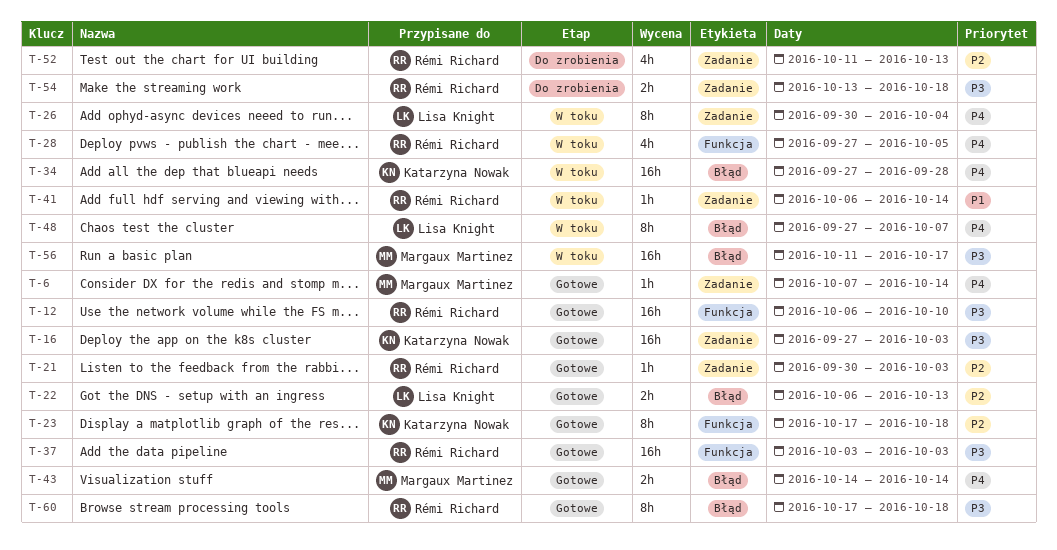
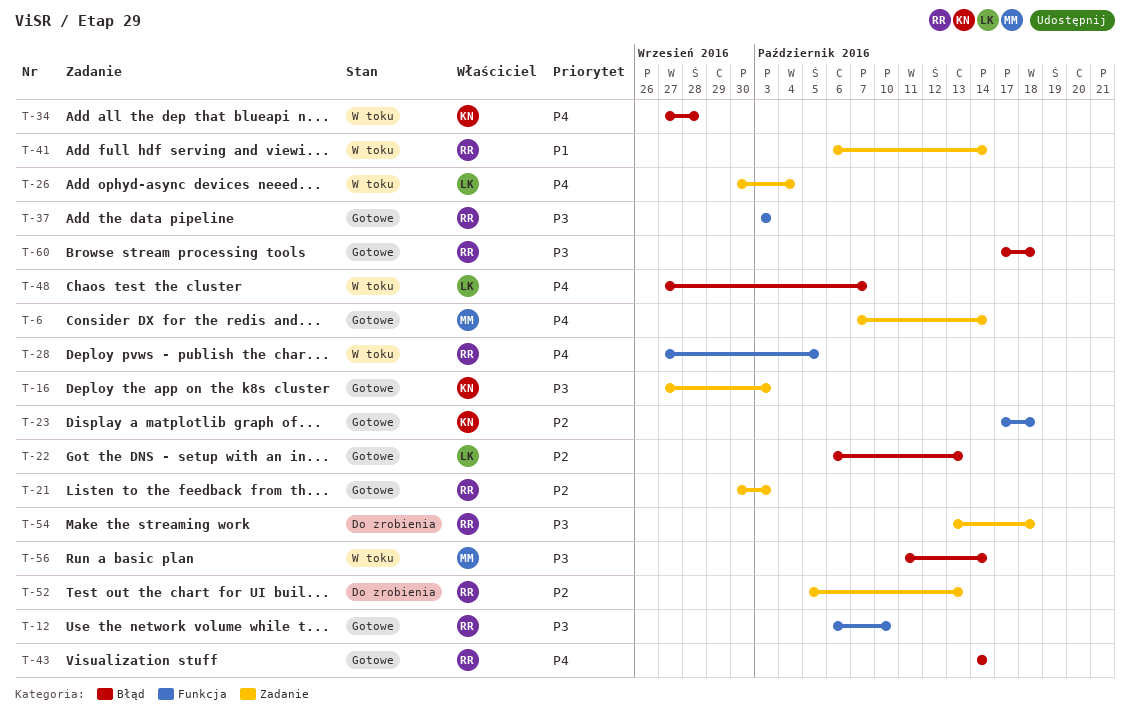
T-43, owner: Margaux Martinez -> Rémi Richard
T-52, start: Oct 11 -> Oct 5
T-56, due: Oct 17 -> Oct 14

